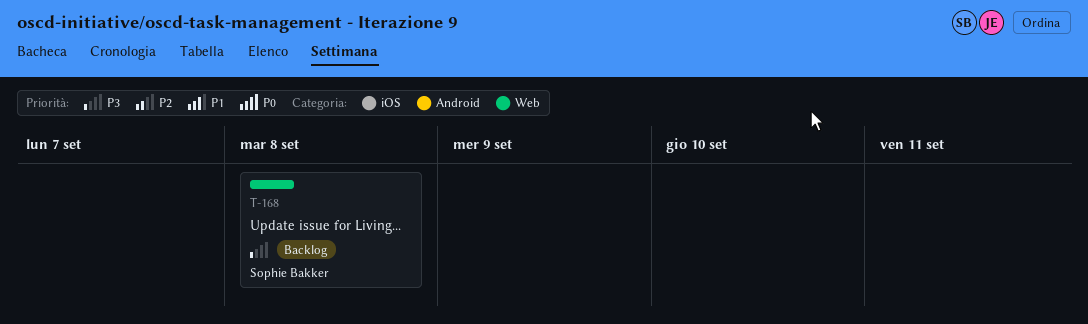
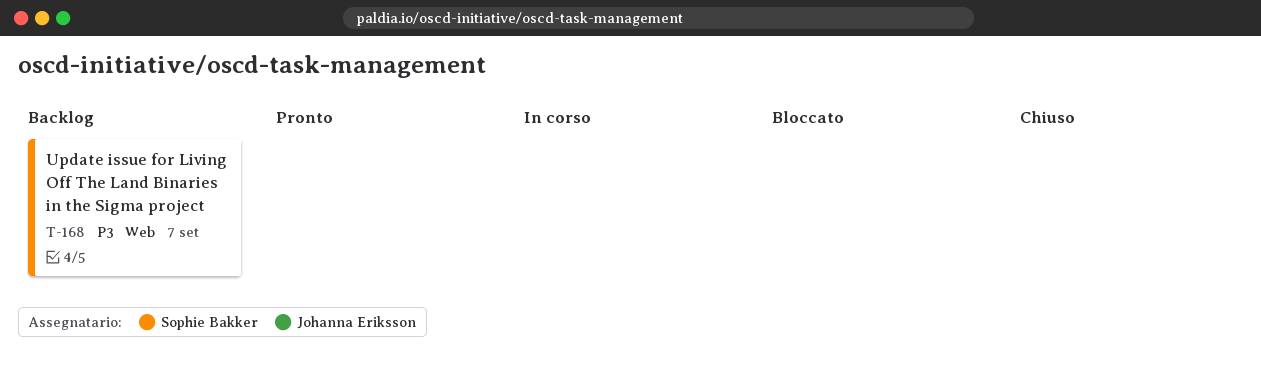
T-168, due: Sep 8 -> Sep 7

